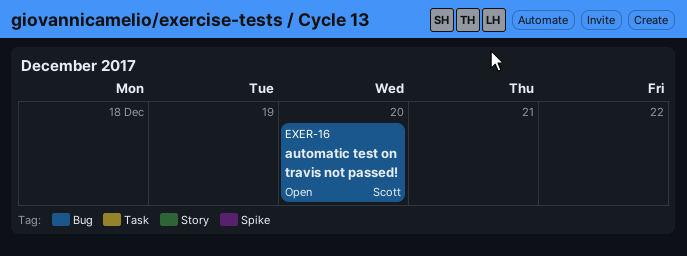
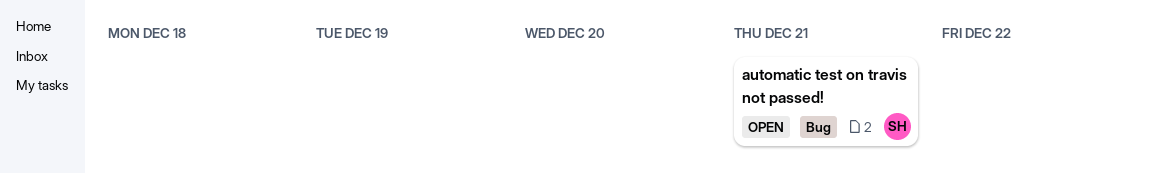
automatic test on travis not passed!, due: Dec 20 -> Dec 21

